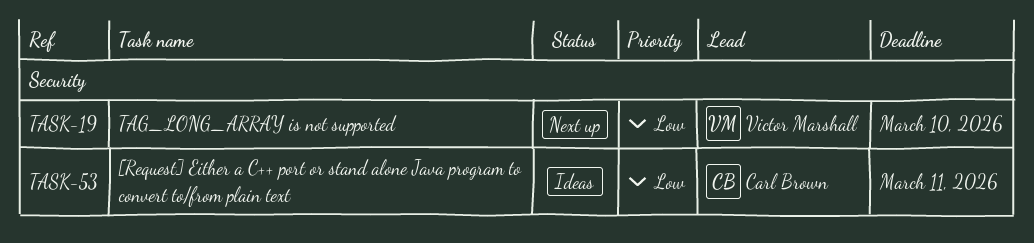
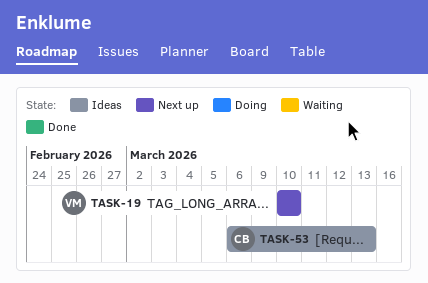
TASK-53, due: Mar 11 -> Mar 13

